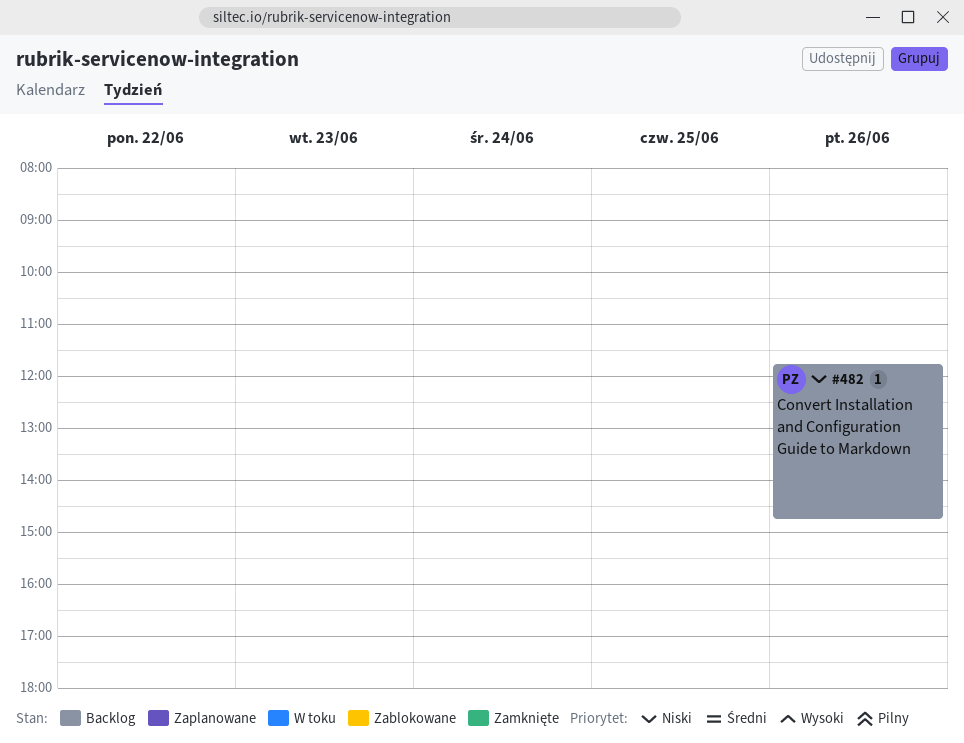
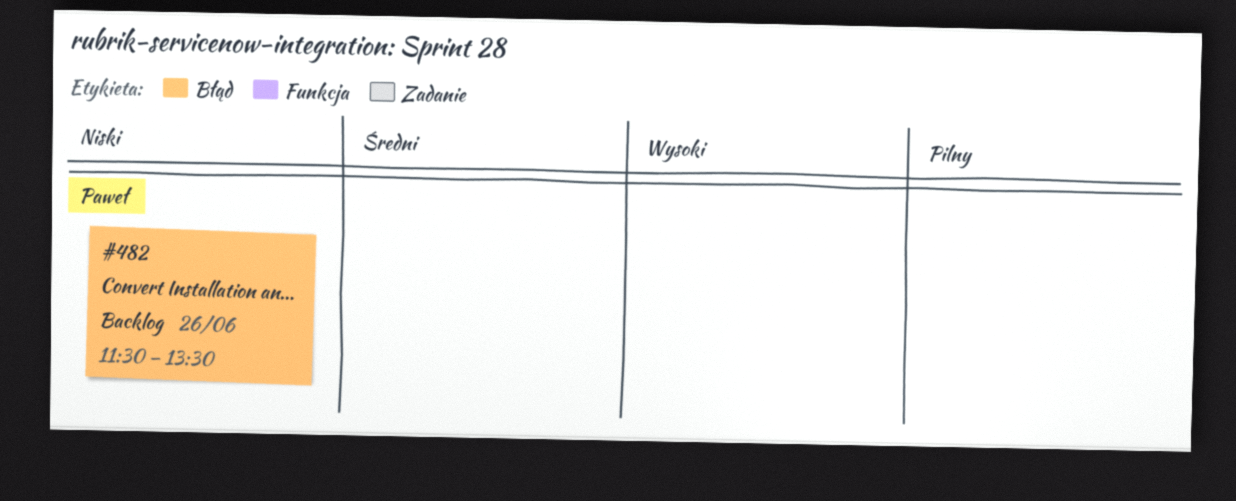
#482, begins: 11:45 -> 11:30
#482, ends: 14:45 -> 13:30

